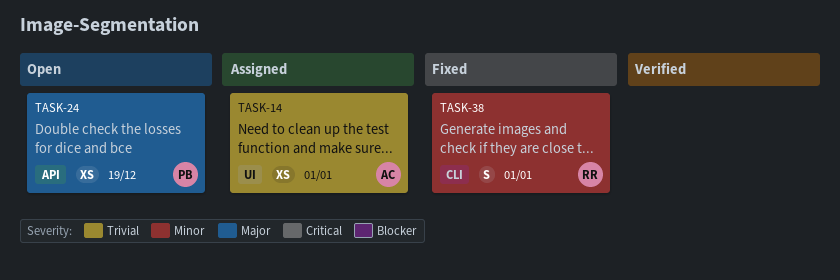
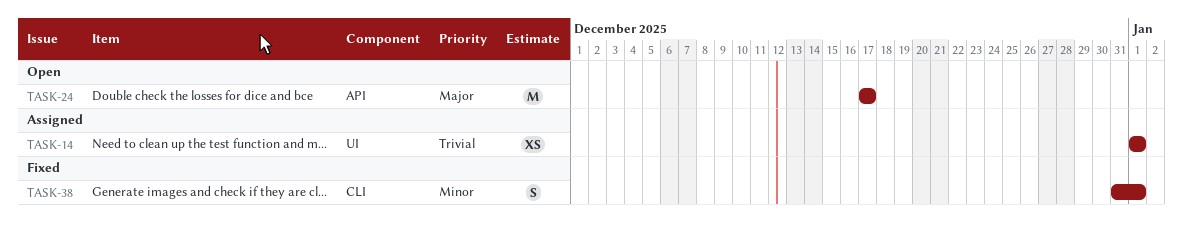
TASK-24, estimate: XS -> M
TASK-24, due: Dec 19 -> Dec 17

